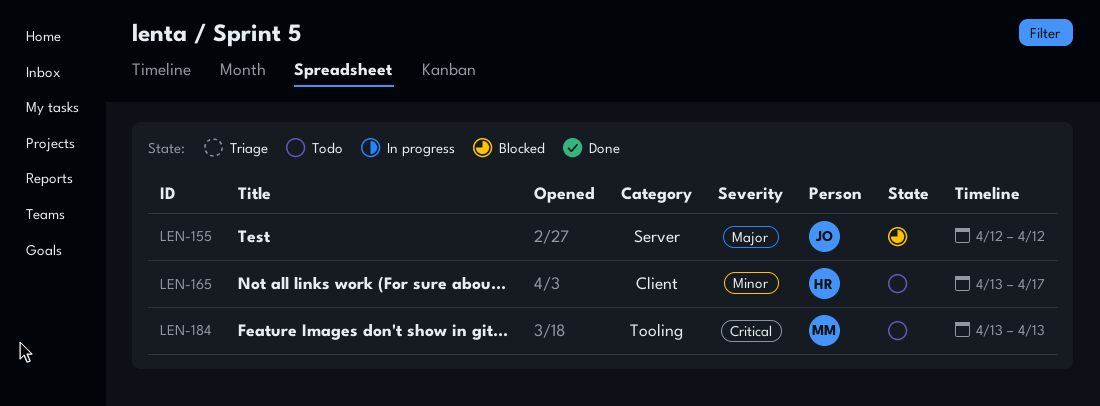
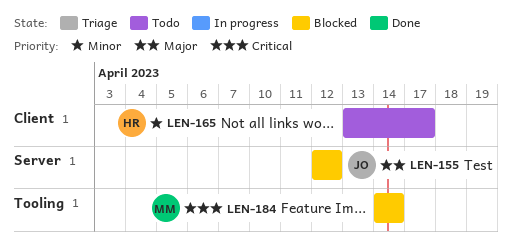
LEN-184, status: Todo -> Blocked
LEN-184, start: Apr 13 -> Apr 14
LEN-184, due: Apr 13 -> Apr 14

